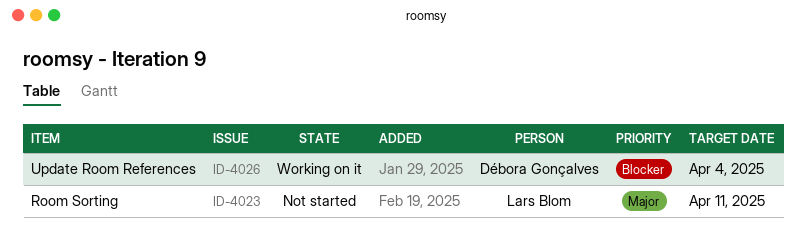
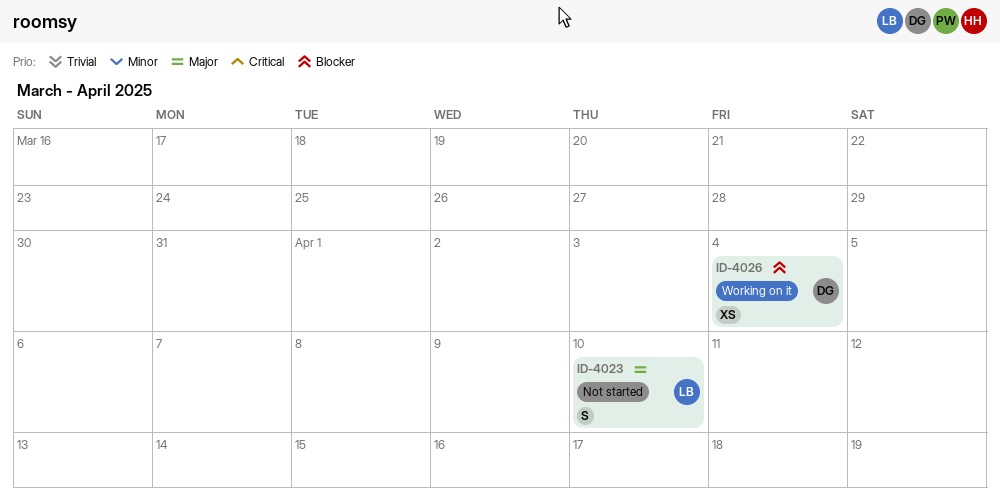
ID-4023, due: Apr 11 -> Apr 10

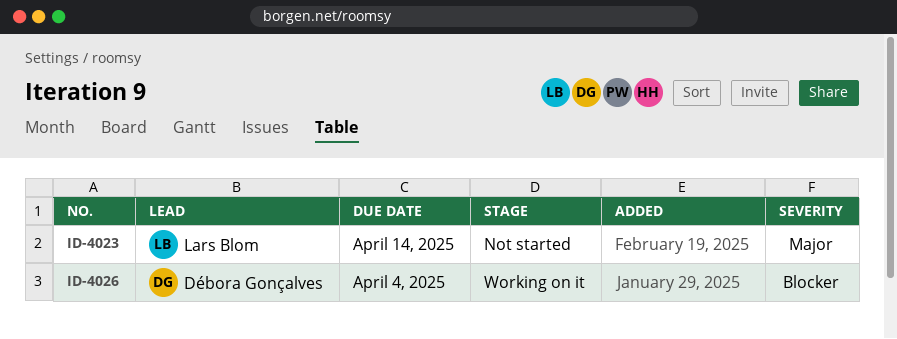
ID-4023, due: Apr 10 -> Apr 14

